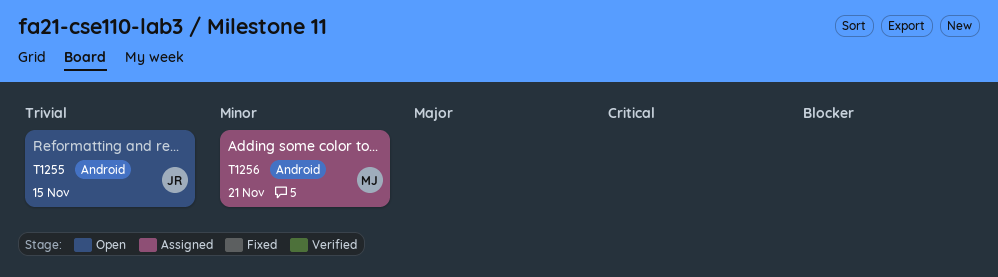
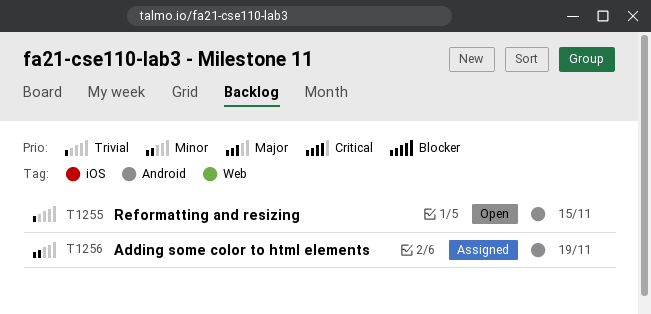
T1256, due: Nov 21 -> Nov 19

